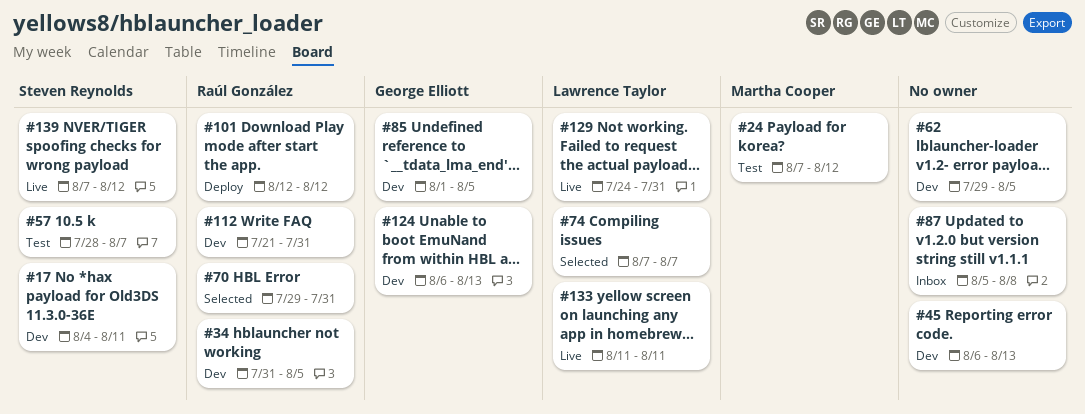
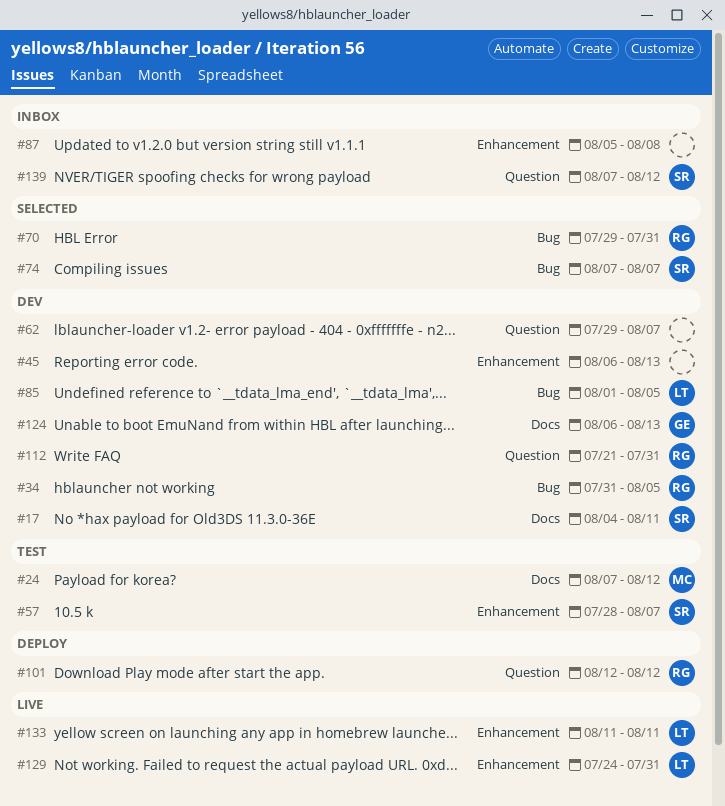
#62, due: Aug 5 -> Aug 7
#74, owner: Lawrence Taylor -> Steven Reynolds
#85, owner: George Elliott -> Lawrence Taylor
#139, status: Live -> Inbox

